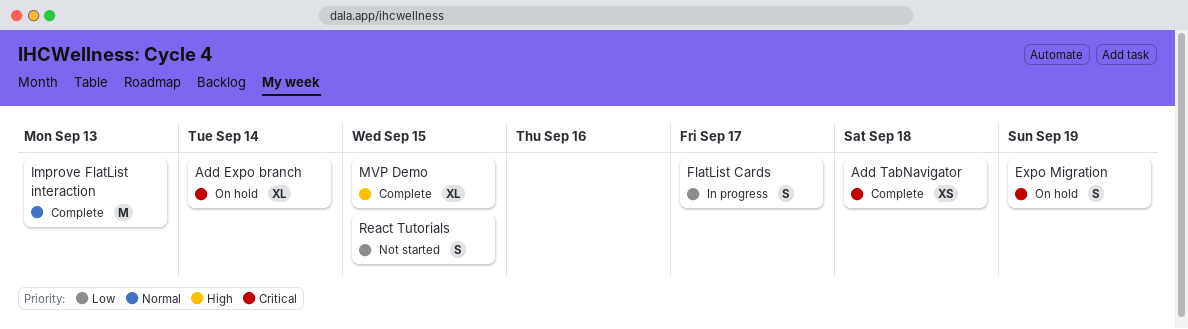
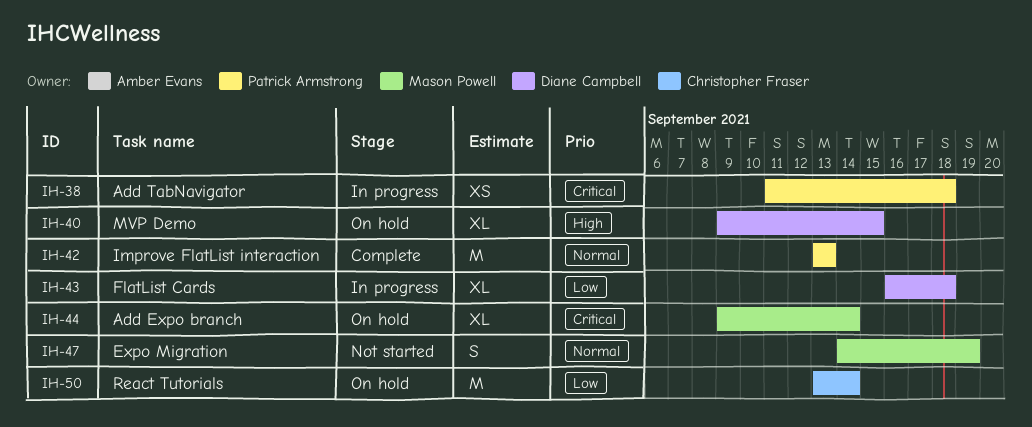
Add TabNavigator, status: Complete -> In progress
Expo Migration, status: On hold -> Not started
Expo Migration, priority: Critical -> Normal
FlatList Cards, estimate: S -> XL
FlatList Cards, due: Sep 17 -> Sep 18
MVP Demo, status: Complete -> On hold
React Tutorials, status: Not started -> On hold
React Tutorials, estimate: S -> M
React Tutorials, due: Sep 15 -> Sep 14

